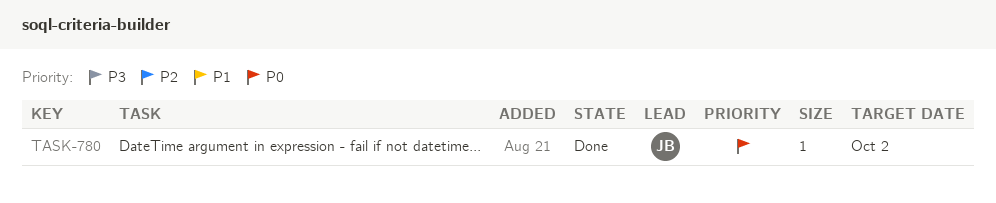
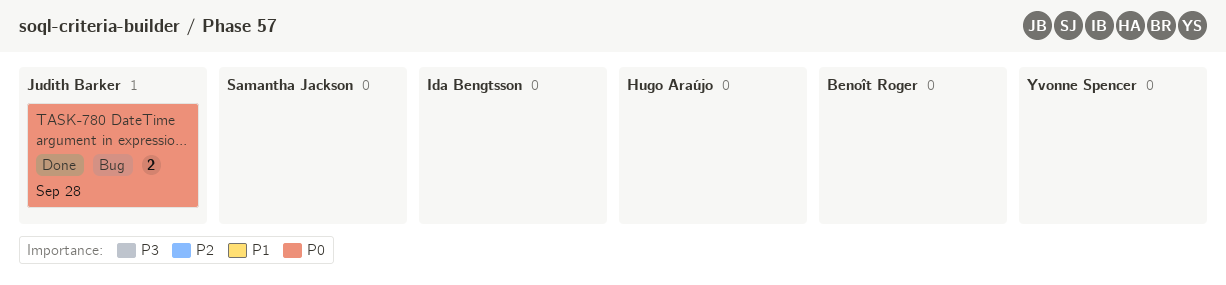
TASK-780, estimate: 1 -> 2
TASK-780, due: Oct 2 -> Sep 28

